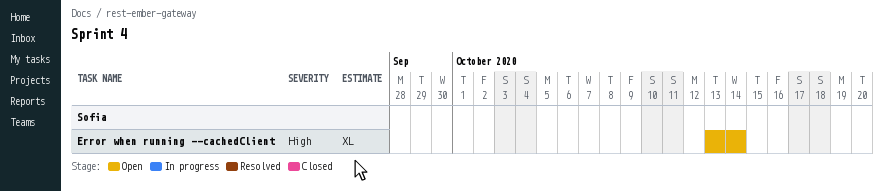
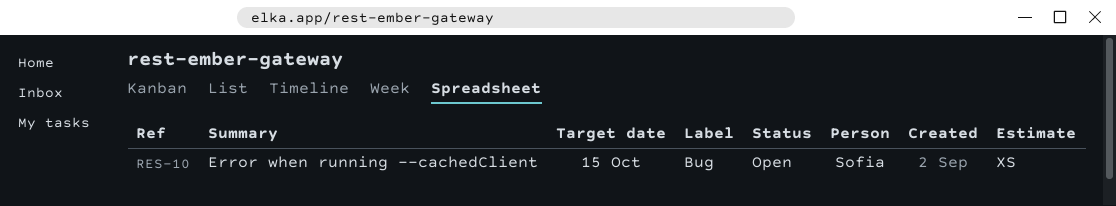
Error when running --cachedClient, estimate: XL -> XS
Error when running --cachedClient, due: Oct 14 -> Oct 15

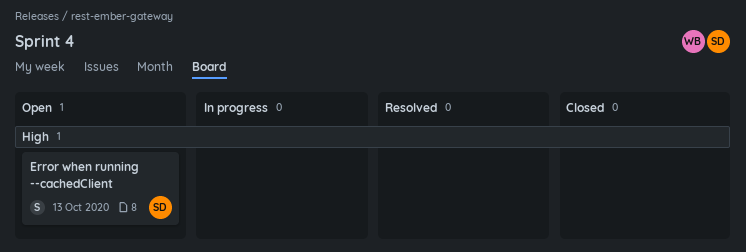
Error when running --cachedClient, estimate: XS -> S
Error when running --cachedClient, due: Oct 15 -> Oct 13

